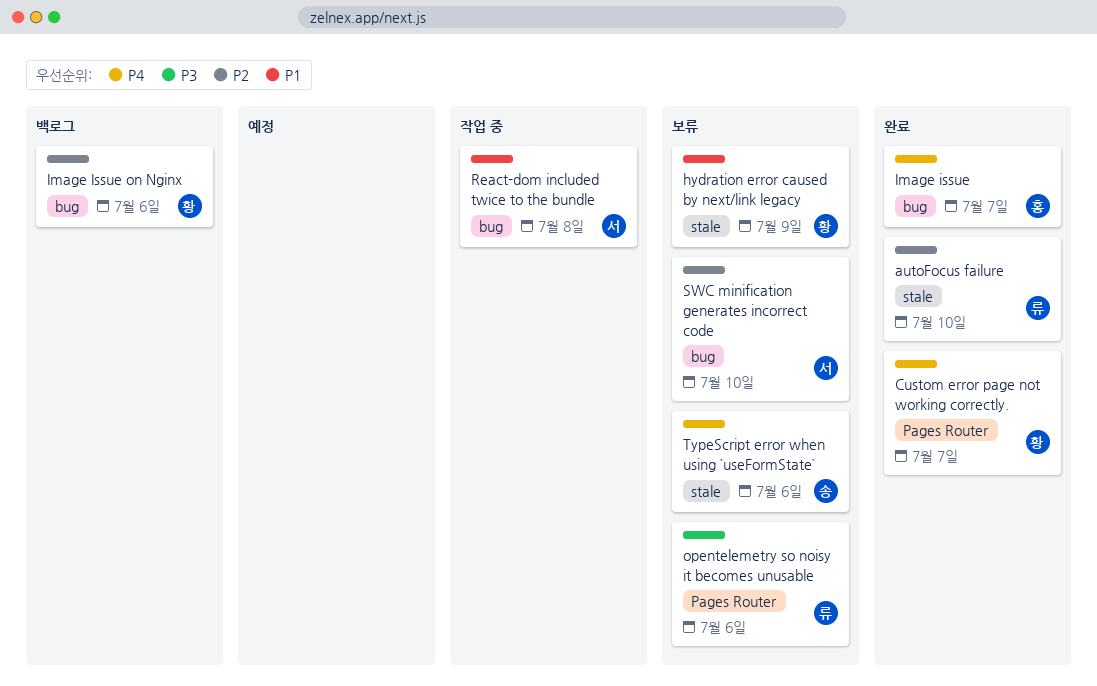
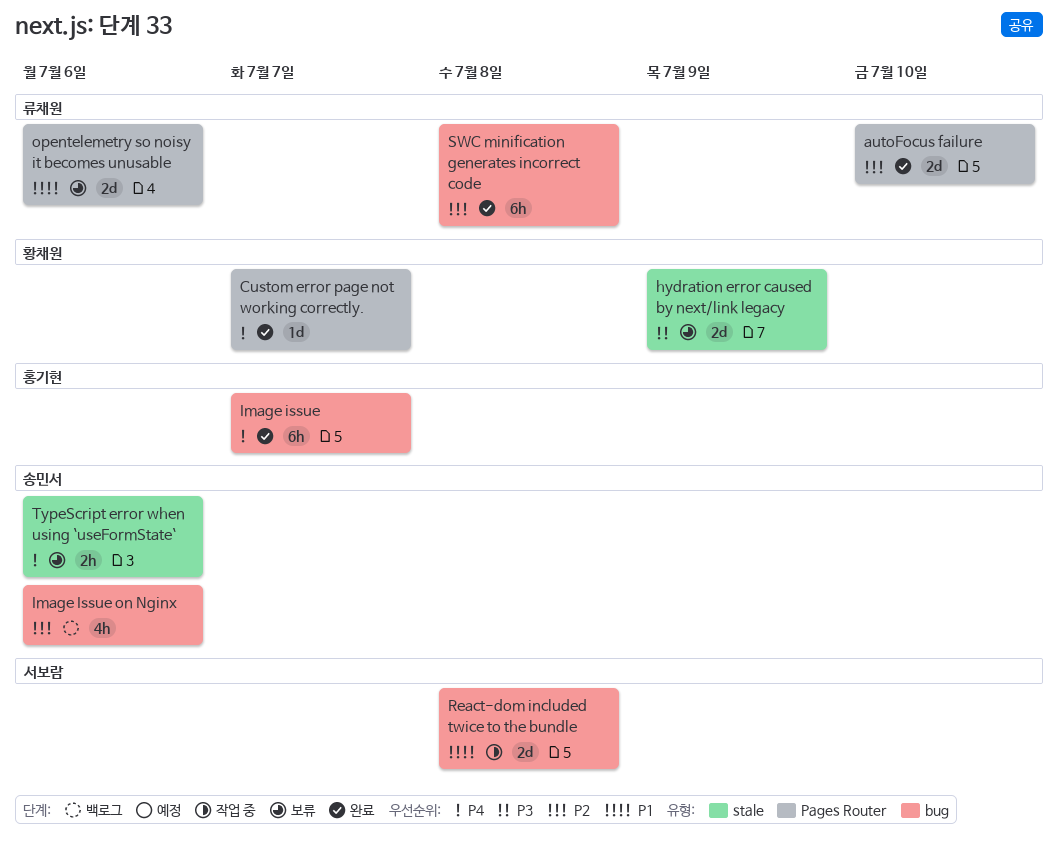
autoFocus failure, label: stale -> Pages Router
hydration error caused by next/link legacy, priority: P1 -> P3
Image Issue on Nginx, owner: 황채원 -> 송민서
opentelemetry so noisy it becomes unusable, priority: P3 -> P1
SWC minification generates incorrect code, status: 보류 -> 완료
SWC minification generates incorrect code, owner: 서보람 -> 류채원
SWC minification generates incorrect code, due: Jul 10 -> Jul 8

